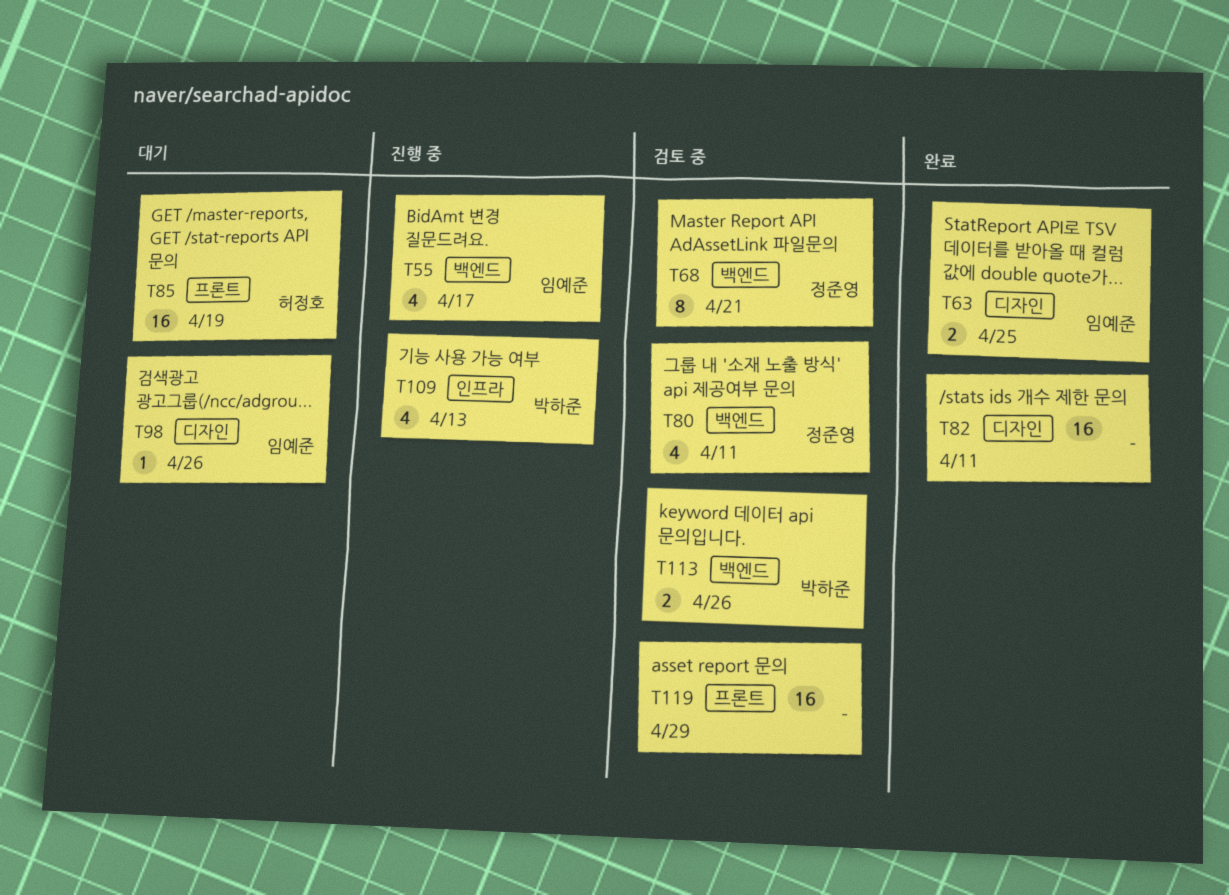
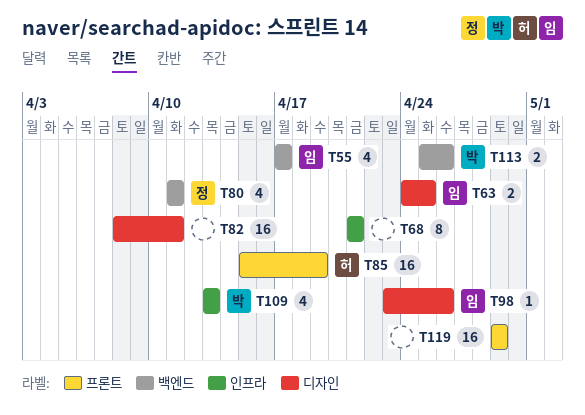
T68, owner: 정준영 -> none
T68, label: 백엔드 -> 인프라

